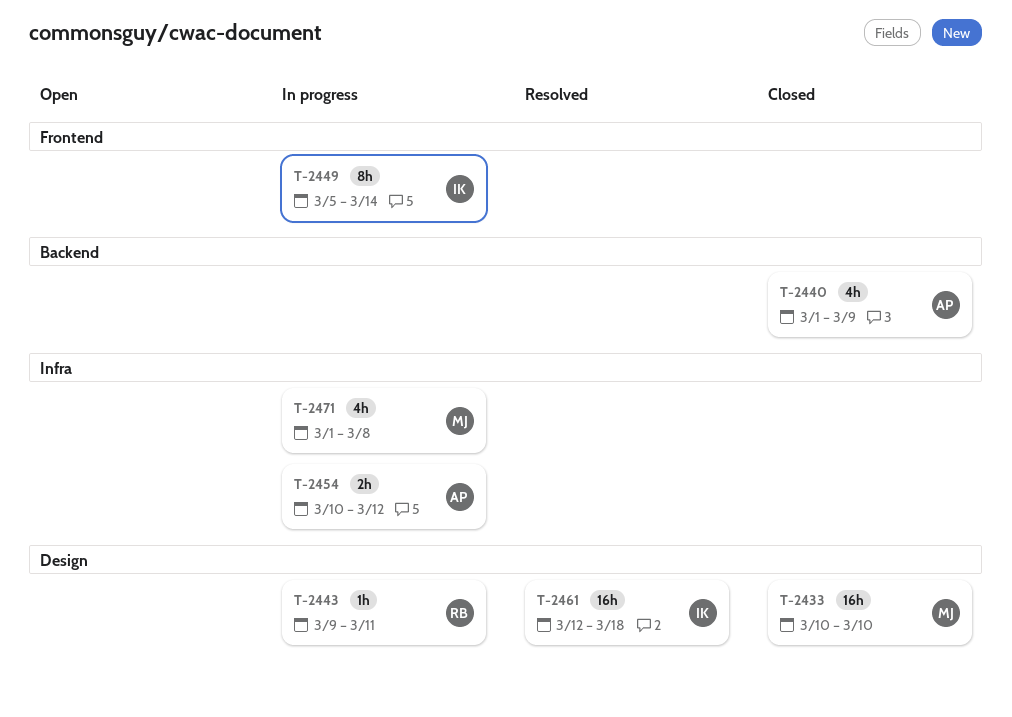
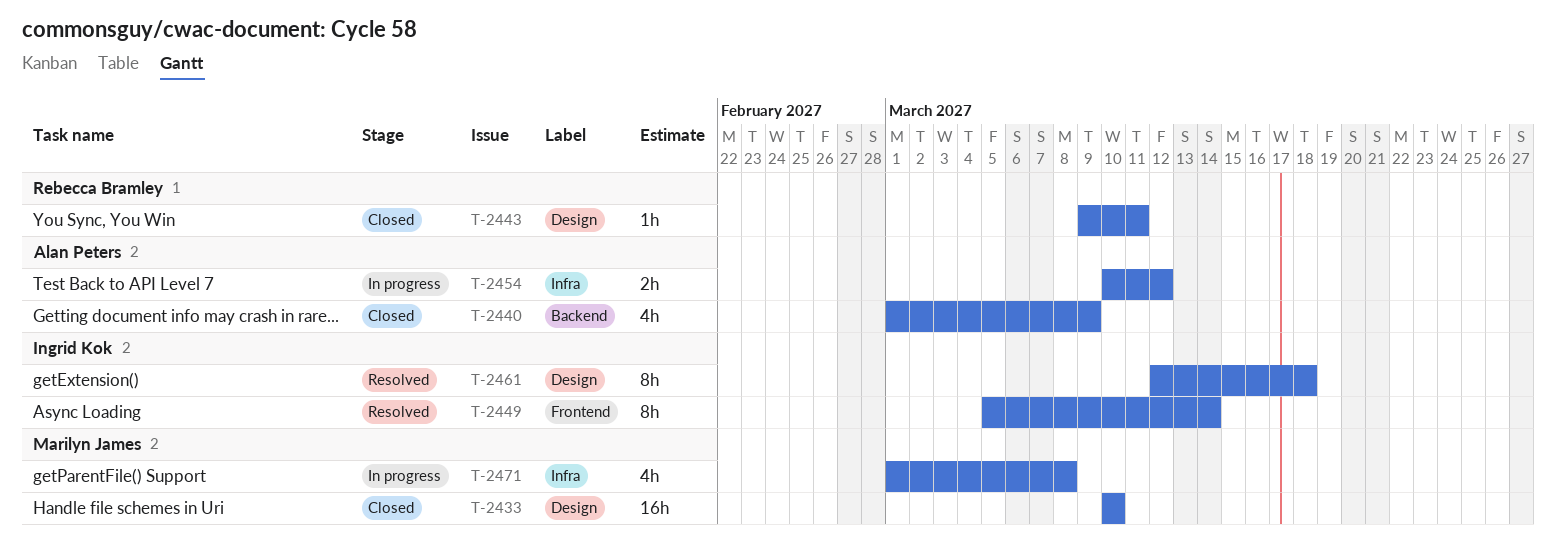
T-2443, status: In progress -> Closed
T-2449, status: In progress -> Resolved
T-2461, estimate: 16h -> 8h

